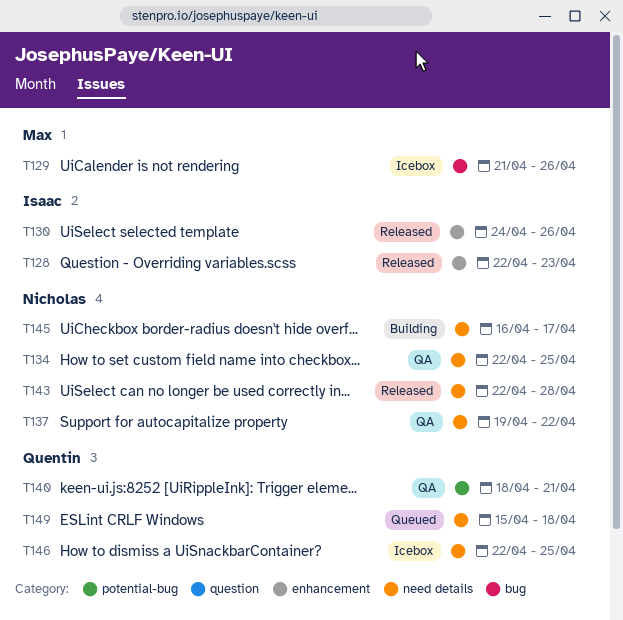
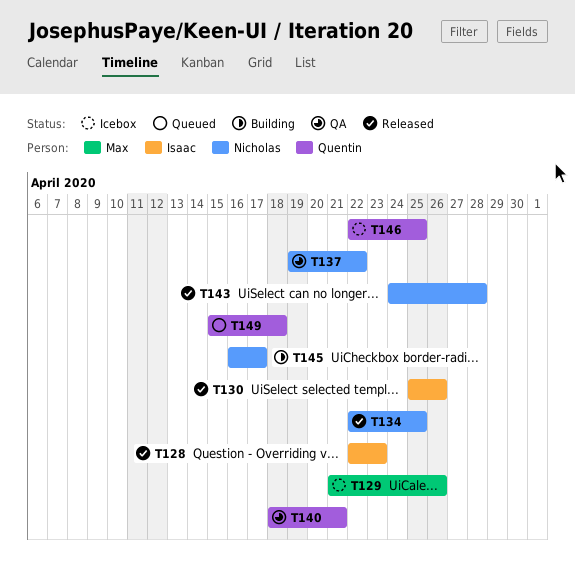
T130, start: Apr 24 -> Apr 25
T134, status: QA -> Released
T143, start: Apr 22 -> Apr 24

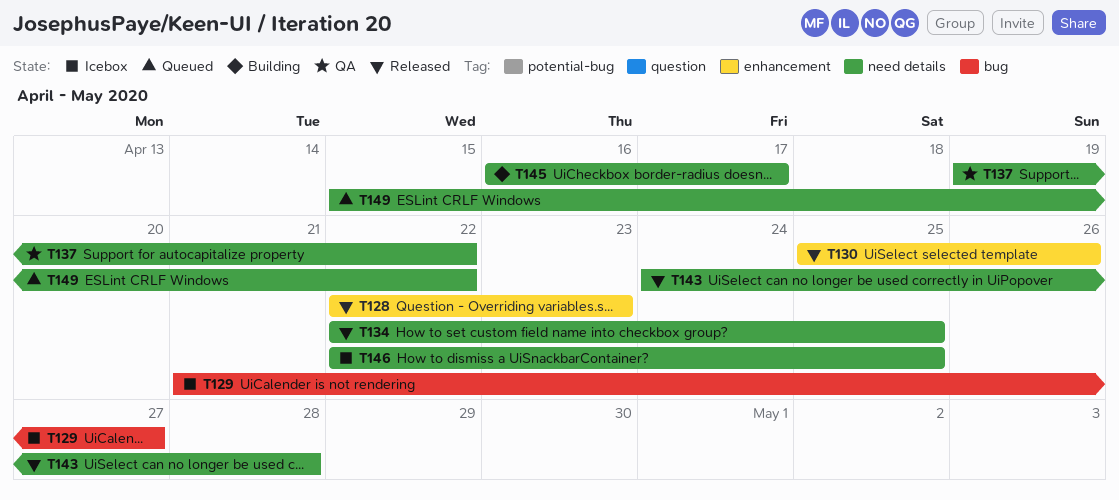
T129, due: Apr 26 -> Apr 27
T140: present -> none
T149, due: Apr 18 -> Apr 22

